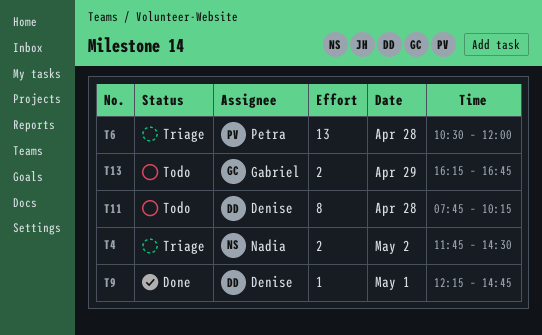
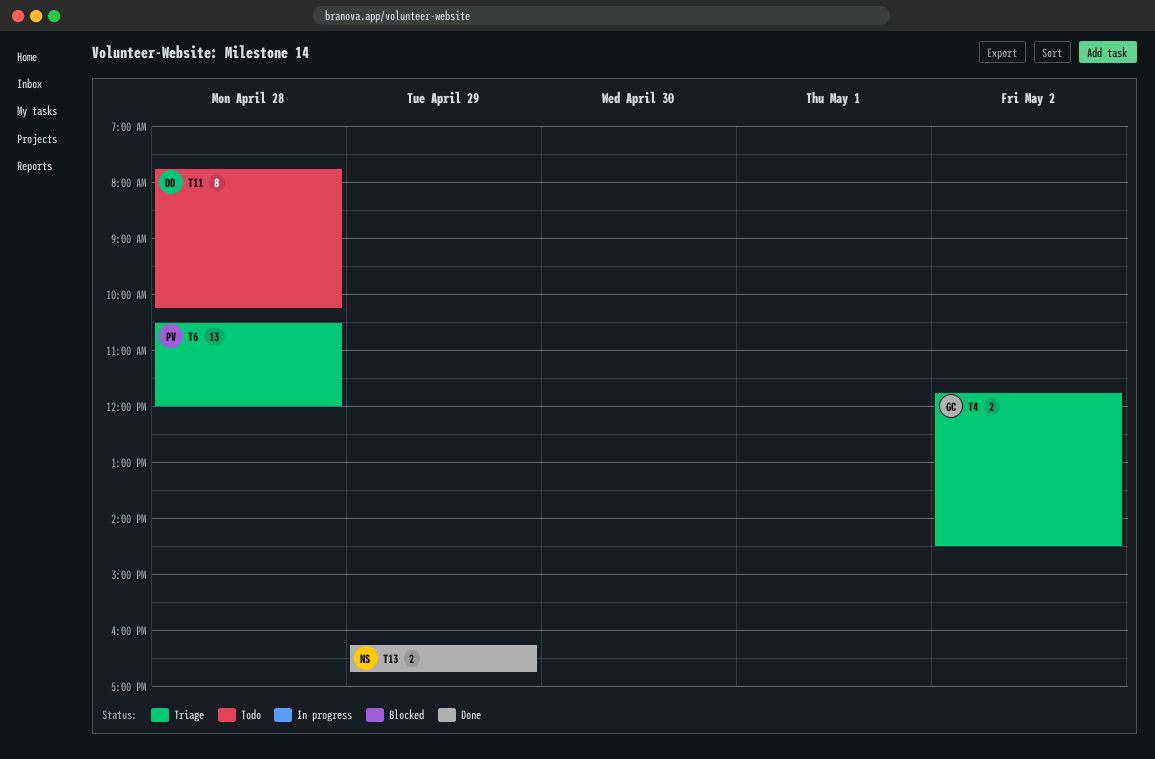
T4, owner: Nadia -> Gabriel
T9: present -> none
T13, status: Todo -> Done
T13, owner: Gabriel -> Nadia

